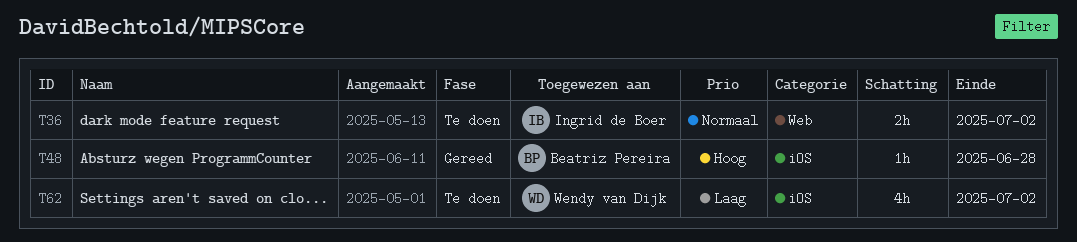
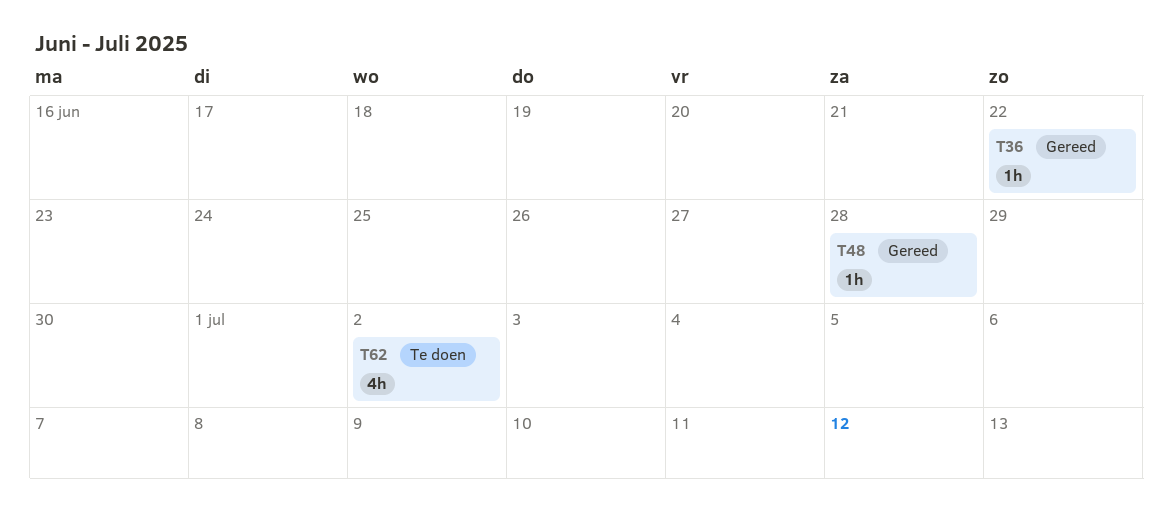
T36, status: Te doen -> Gereed
T36, estimate: 2h -> 1h
T36, due: Jul 2 -> Jun 22

